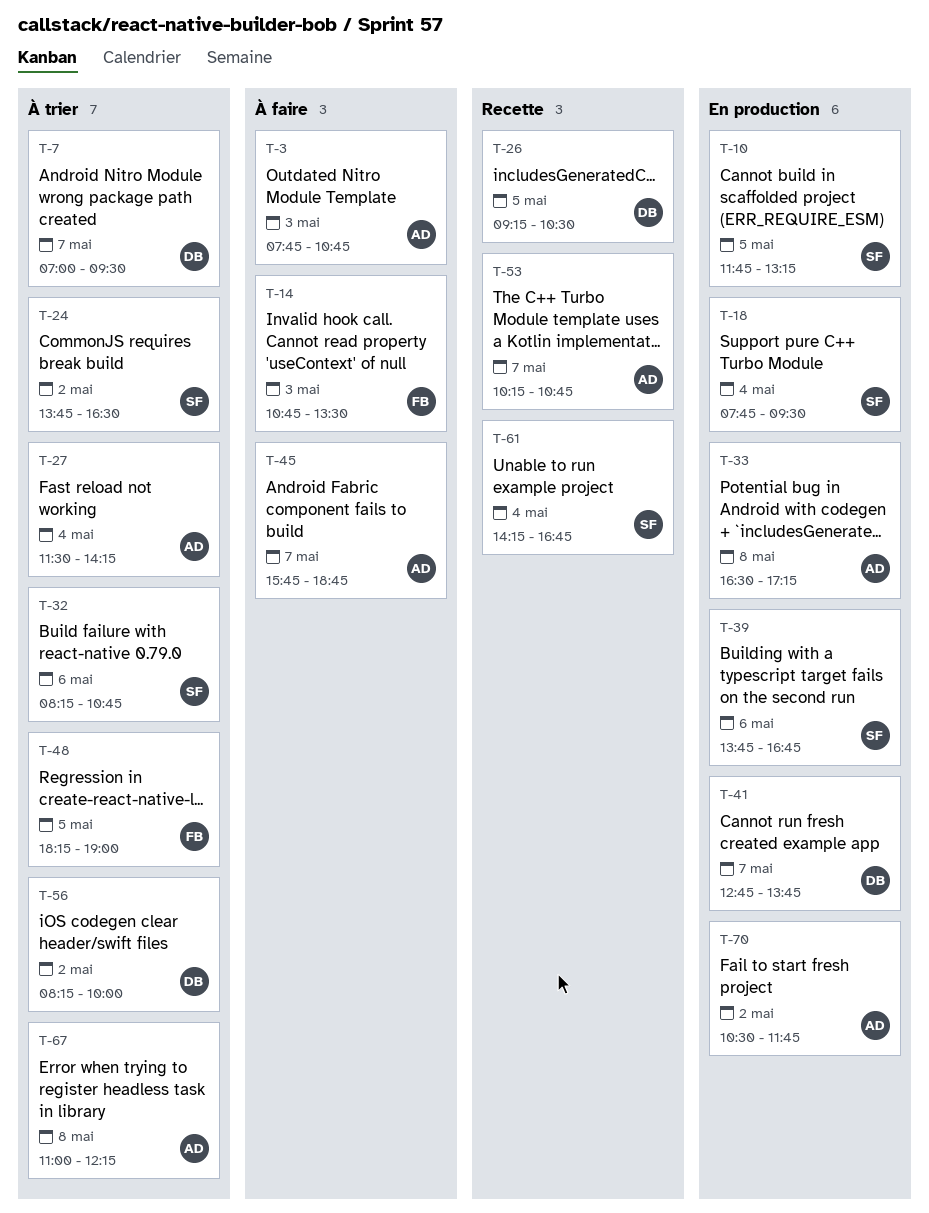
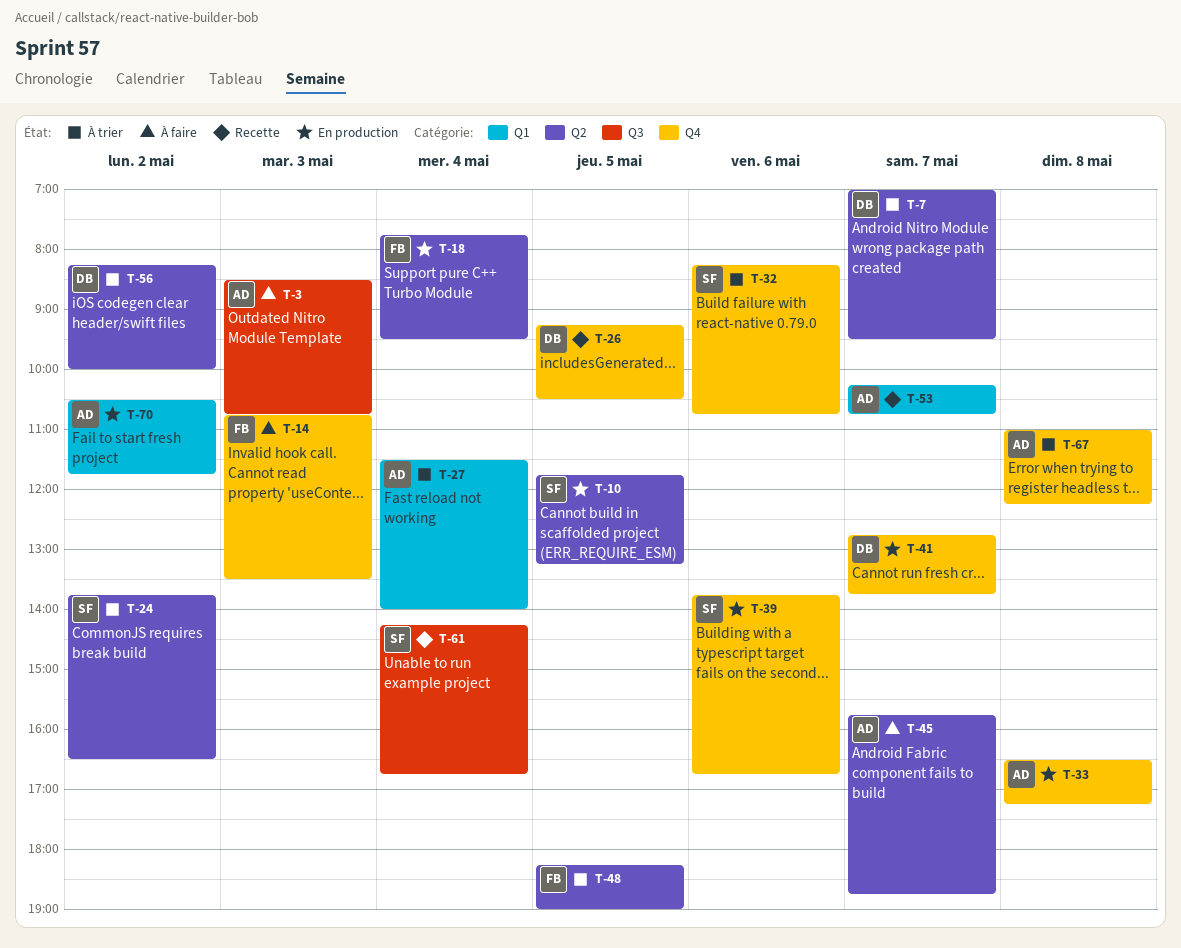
T-3, begins: 07:45 -> 08:30
T-18, owner: SF -> FB
T-27, ends: 14:15 -> 14:00

